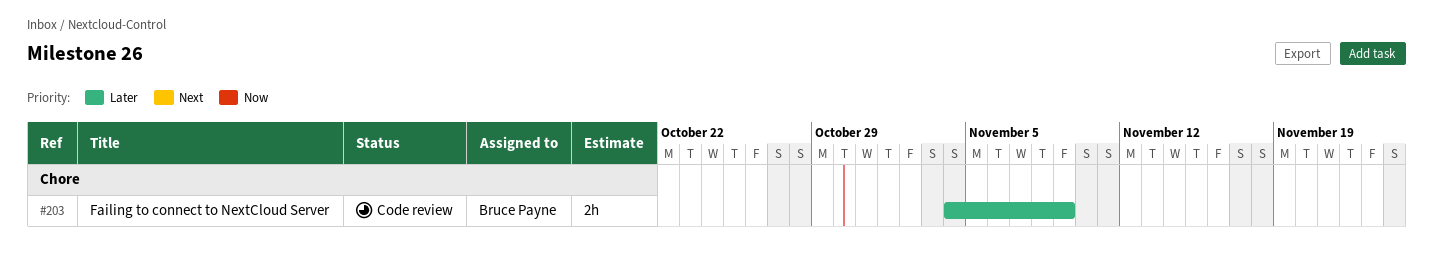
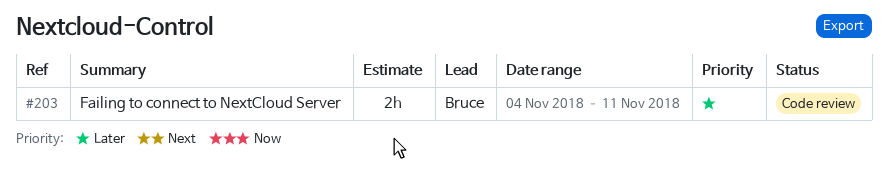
#203, due: Nov 9 -> Nov 11

